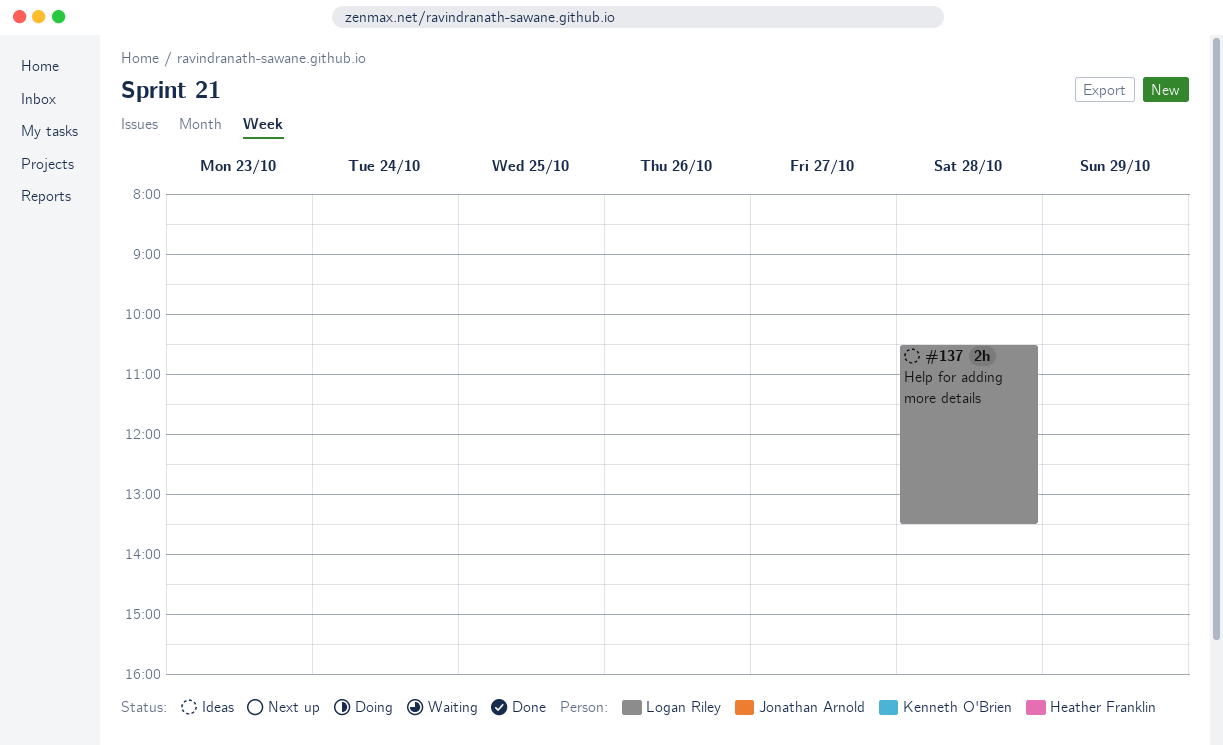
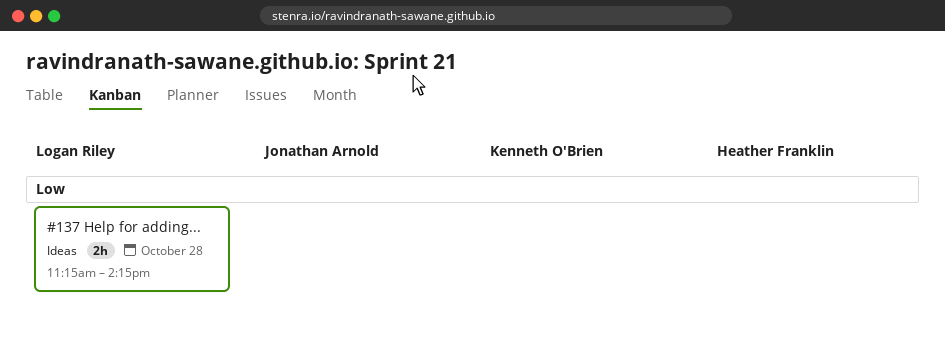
#137, begins: 10:30 -> 11:15
#137, ends: 13:30 -> 14:15

